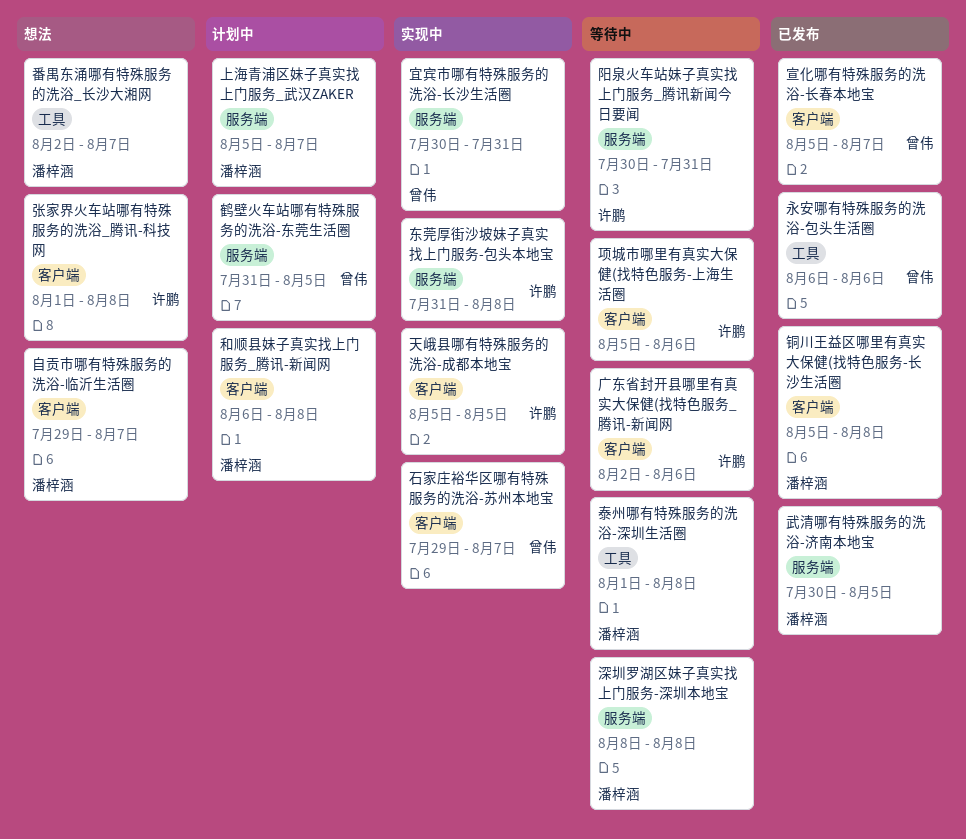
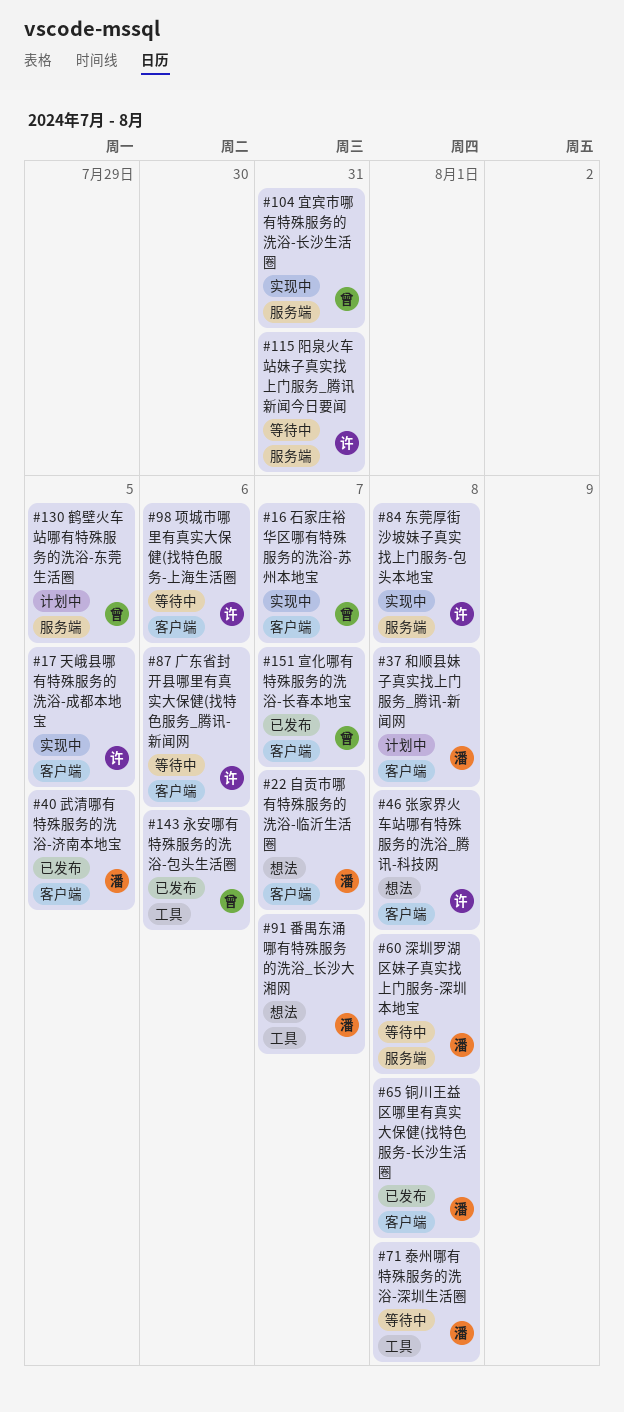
上海青浦区妹子真实找上门服务_武汉ZAKER: present -> none
武清哪有特殊服务的洗浴-济南本地宝, label: 服务端 -> 客户端

